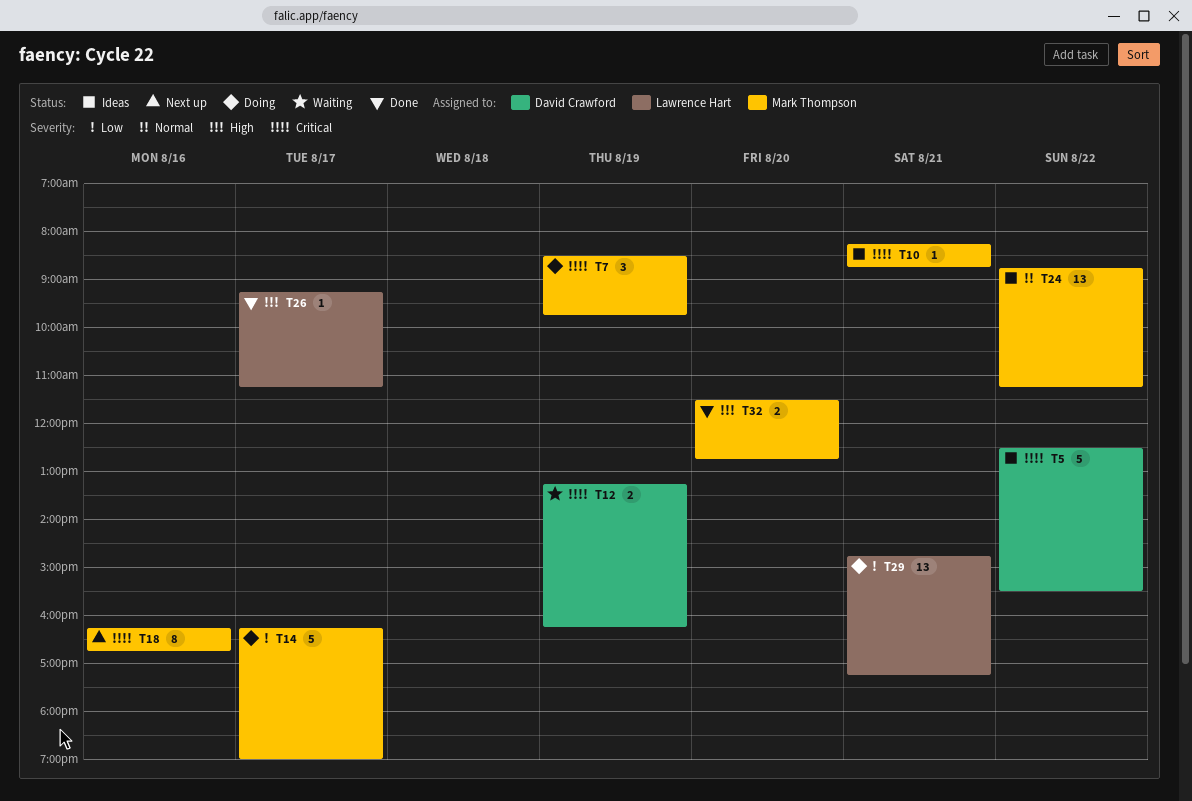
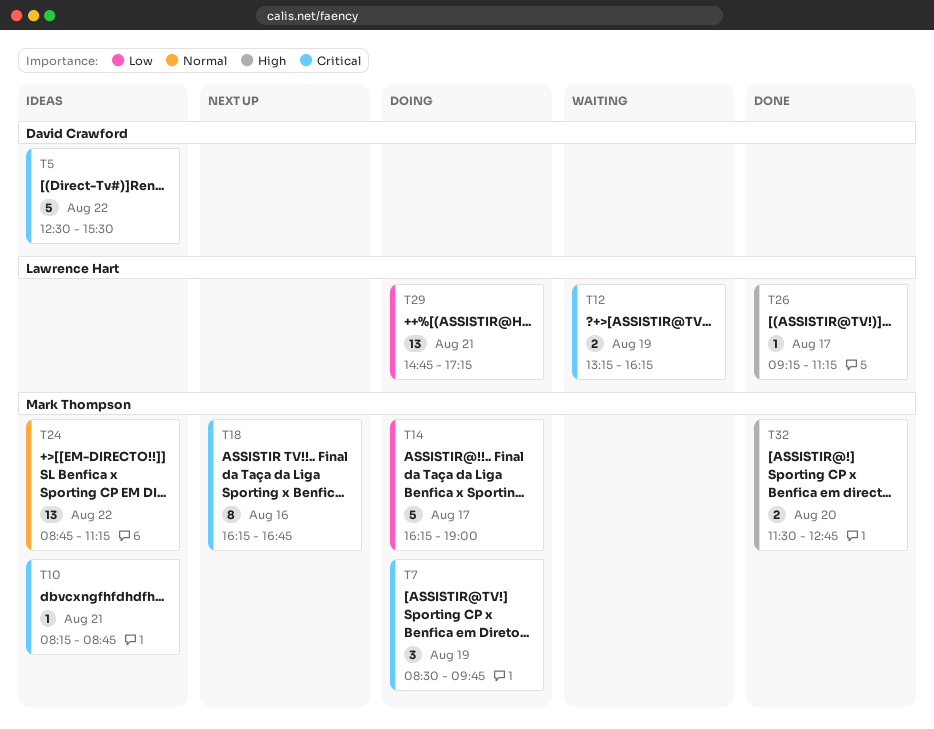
T12, owner: David Crawford -> Lawrence Hart

